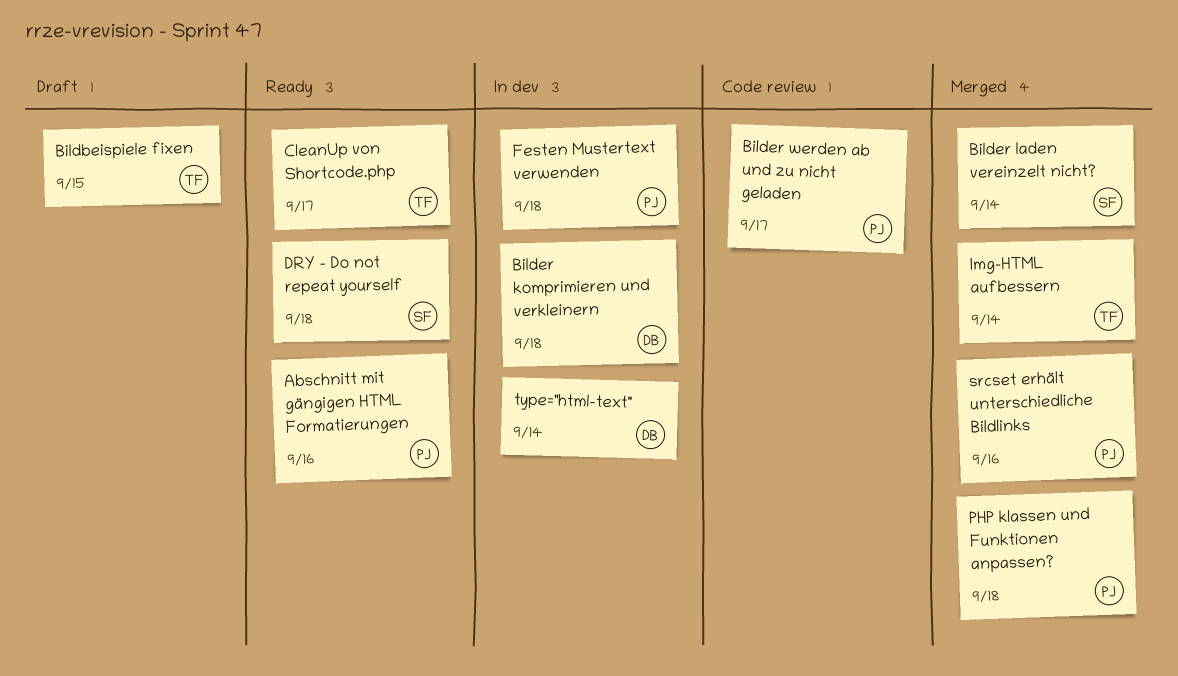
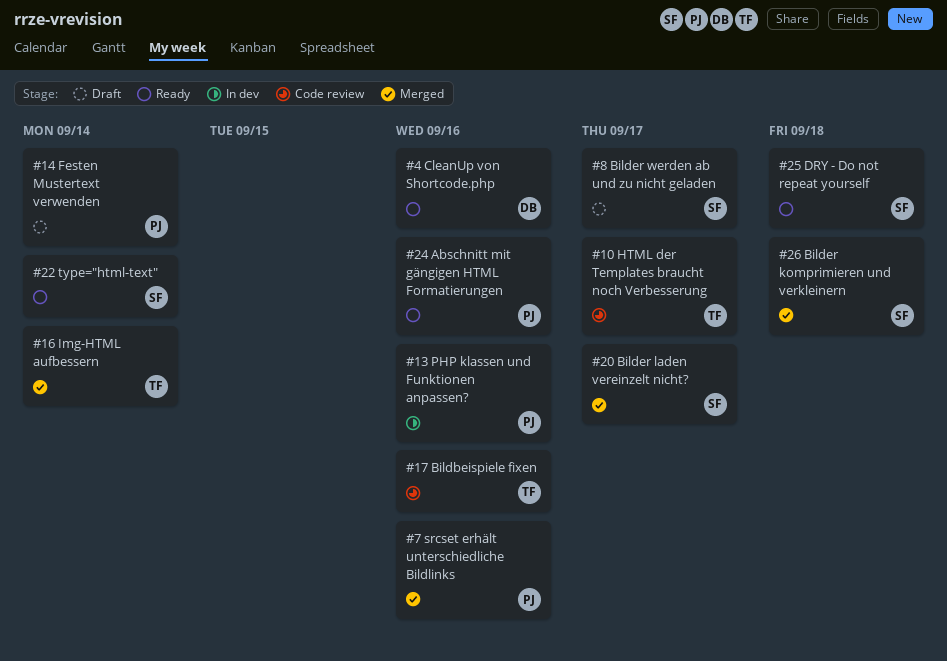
Bildbeispiele fixen, status: Draft -> Code review
Bildbeispiele fixen, due: Sep 15 -> Sep 16
Bilder komprimieren und verkleinern, status: In dev -> Merged
Bilder komprimieren und verkleinern, owner: DB -> SF
Bilder laden vereinzelt nicht?, due: Sep 14 -> Sep 17
Bilder werden ab und zu nicht geladen, status: Code review -> Draft
Bilder werden ab und zu nicht geladen, owner: PJ -> SF
CleanUp von Shortcode.php, owner: TF -> DB
CleanUp von Shortcode.php, due: Sep 17 -> Sep 16
Festen Mustertext verwenden, status: In dev -> Draft
Festen Mustertext verwenden, due: Sep 18 -> Sep 14
HTML der Templates braucht noch Verbesserung: none -> present
PHP klassen und Funktionen anpassen?, status: Merged -> In dev
PHP klassen und Funktionen anpassen?, due: Sep 18 -> Sep 16
type="html-text", status: In dev -> Ready
type="html-text", owner: DB -> SF

